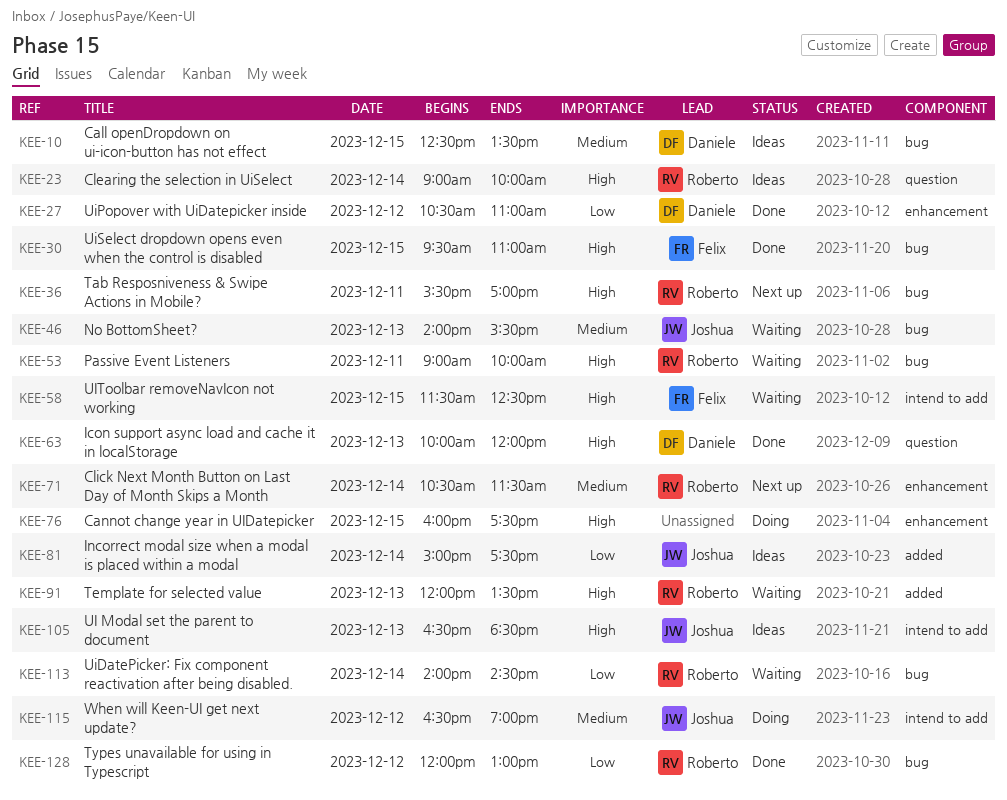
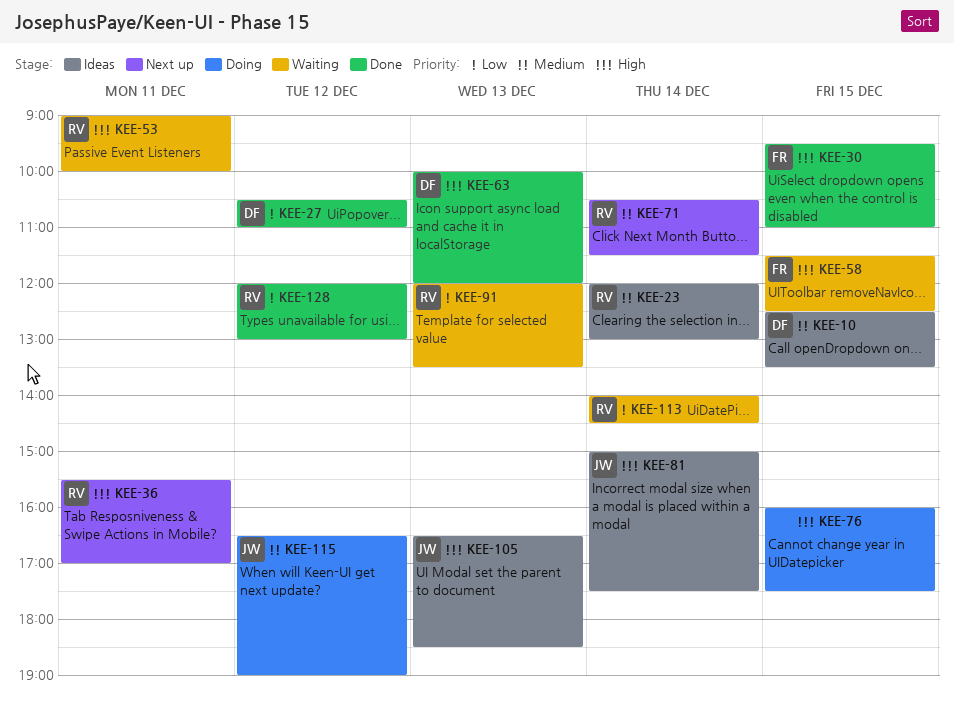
KEE-23, priority: High -> Medium
KEE-23, begins: 09:00 -> 12:00
KEE-23, ends: 10:00 -> 13:00
KEE-46: present -> none
KEE-81, priority: Low -> High
KEE-91, priority: High -> Low

